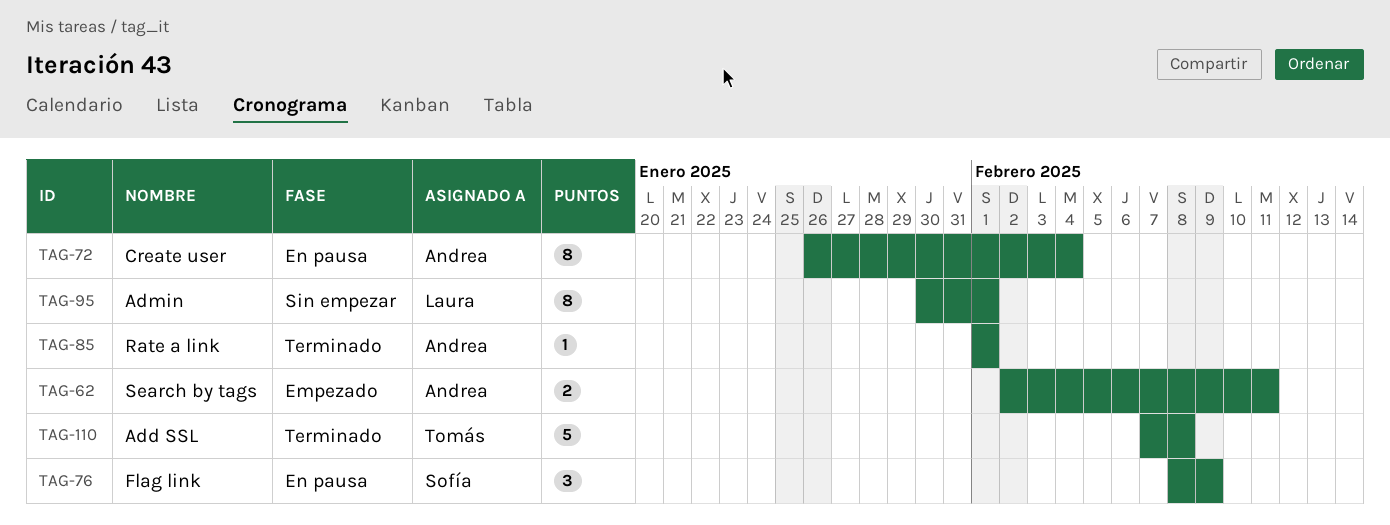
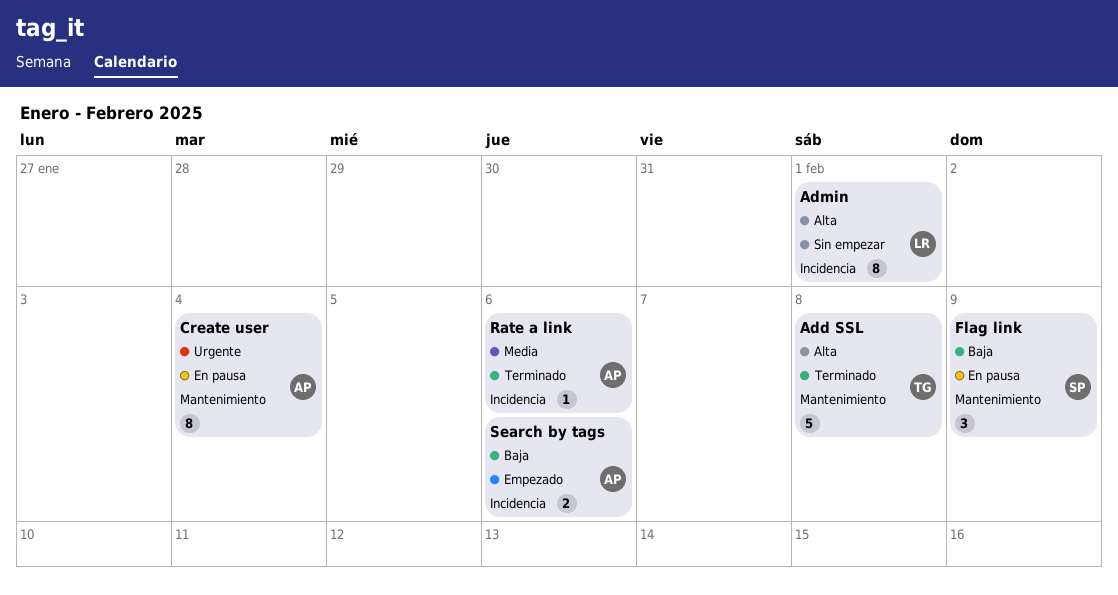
Rate a link, due: Feb 1 -> Feb 6
Search by tags, due: Feb 11 -> Feb 6

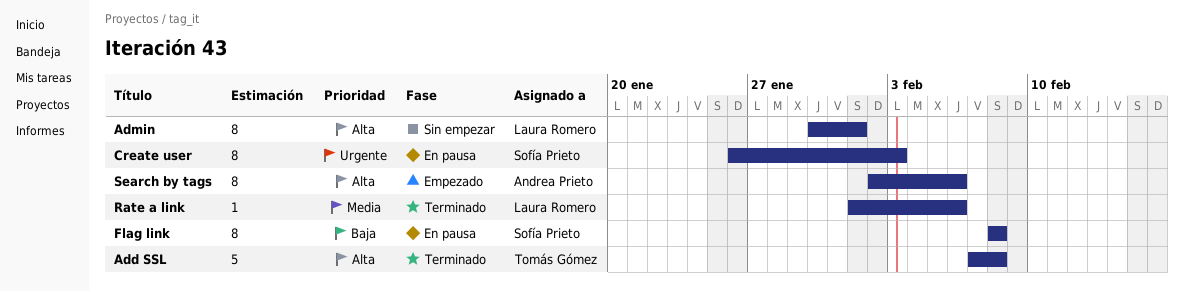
Create user, owner: Andrea Prieto -> Sofía Prieto
Create user, due: Feb 4 -> Feb 3
Flag link, estimate: 3 -> 8
Flag link, due: Feb 9 -> Feb 8
Rate a link, owner: Andrea Prieto -> Laura Romero
Search by tags, priority: Baja -> Alta
Search by tags, estimate: 2 -> 8

